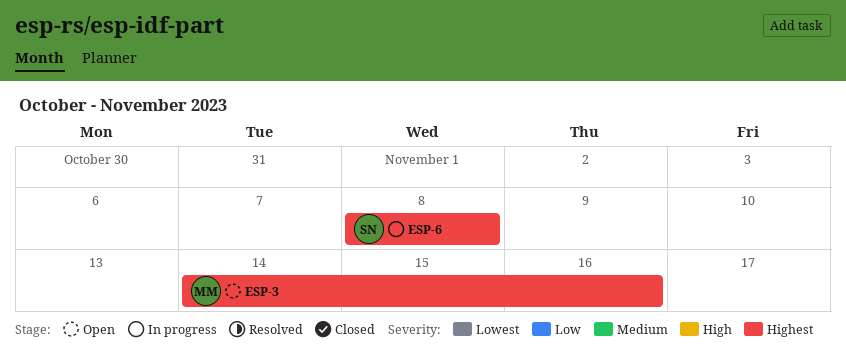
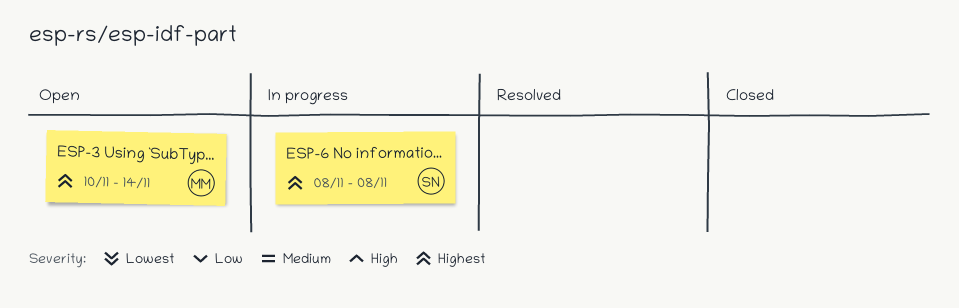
ESP-3, start: Nov 14 -> Nov 10
ESP-3, due: Nov 16 -> Nov 14

